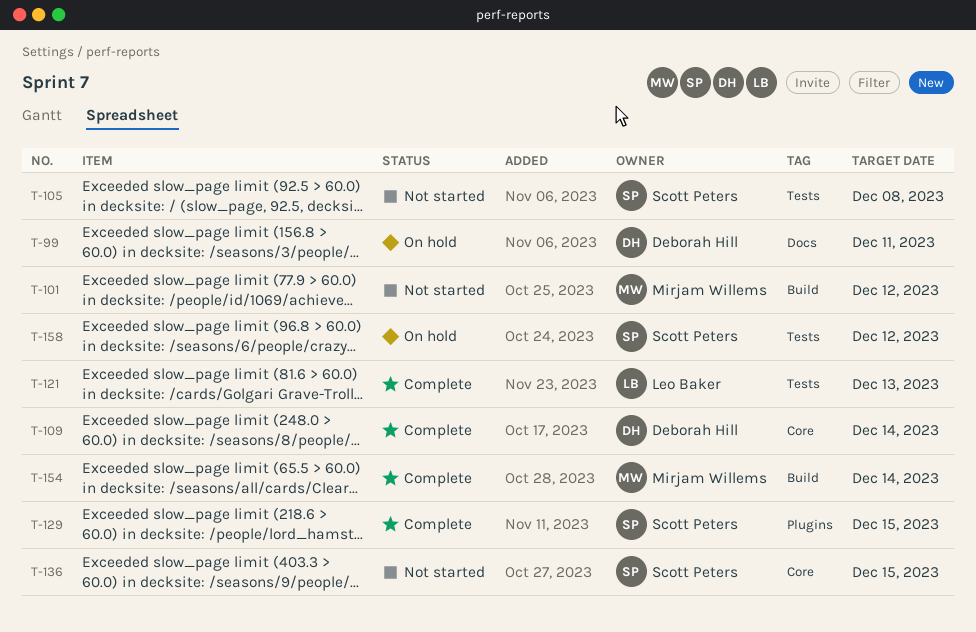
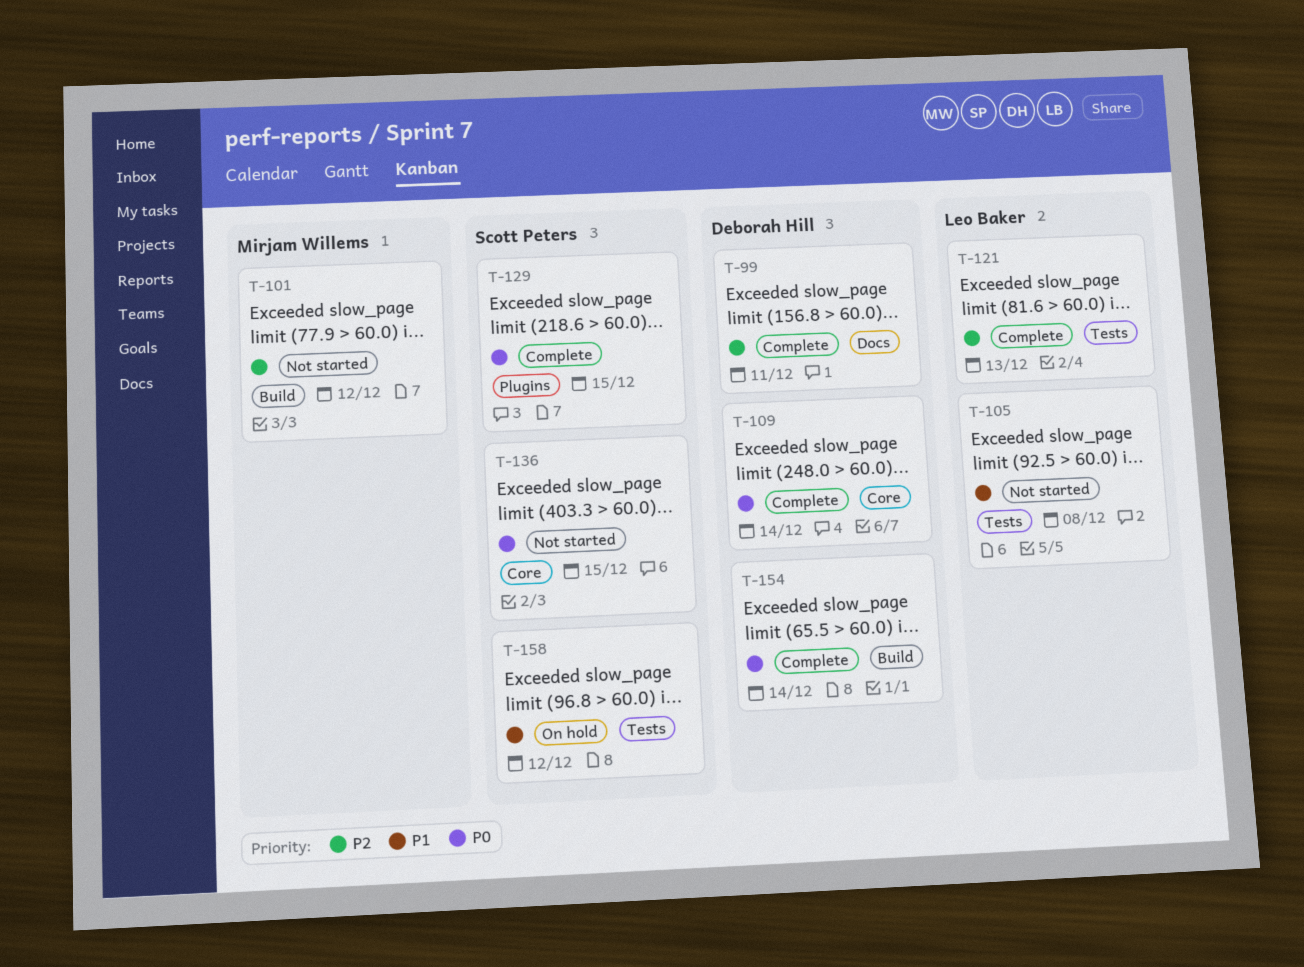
T-99, status: On hold -> Complete
T-105, owner: Scott Peters -> Leo Baker
T-154, owner: Mirjam Willems -> Deborah Hill

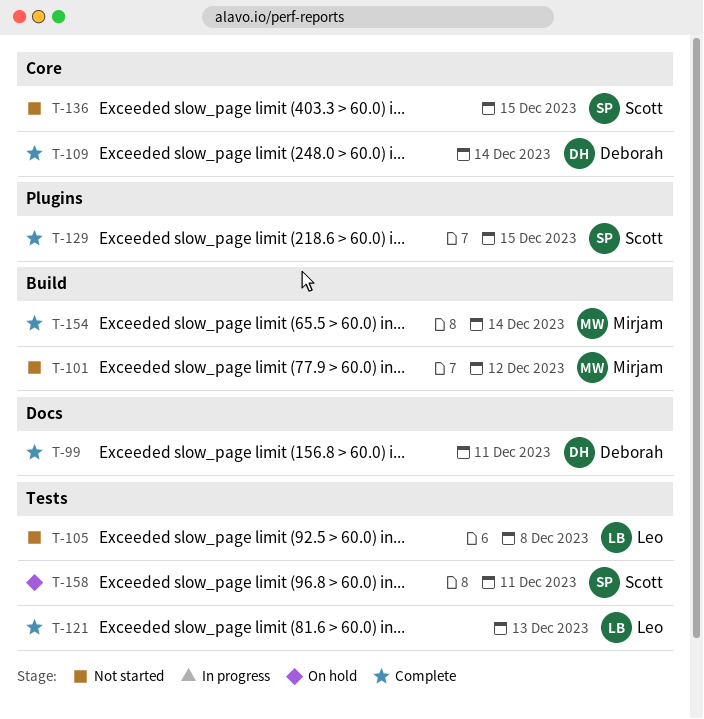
T-154, owner: Deborah Hill -> Mirjam Willems
T-158, due: Dec 12 -> Dec 11

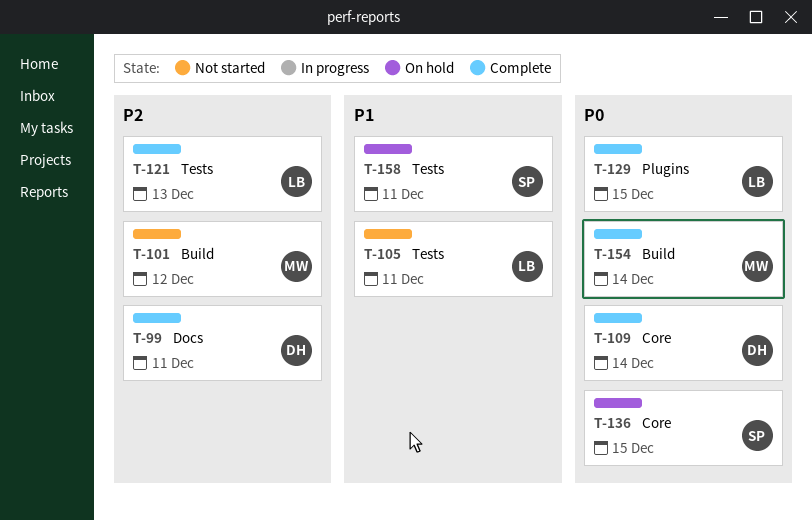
T-105, due: Dec 8 -> Dec 11
T-129, owner: Scott -> Leo
T-136, status: Not started -> On hold

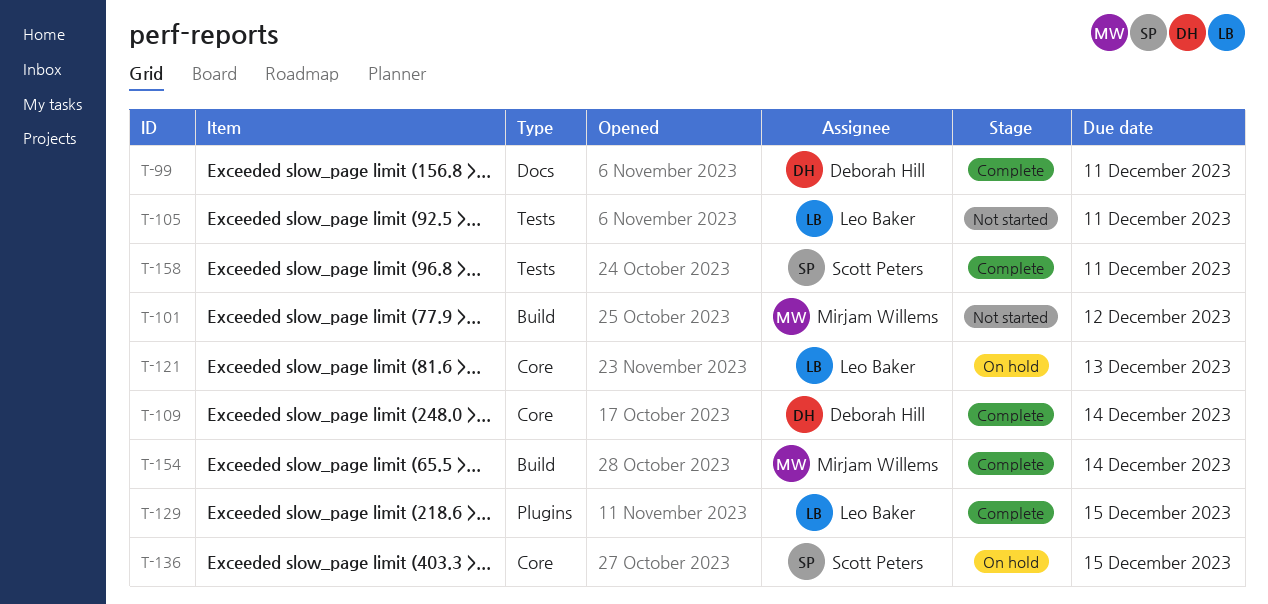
T-121, status: Complete -> On hold
T-121, label: Tests -> Core
T-158, status: On hold -> Complete

